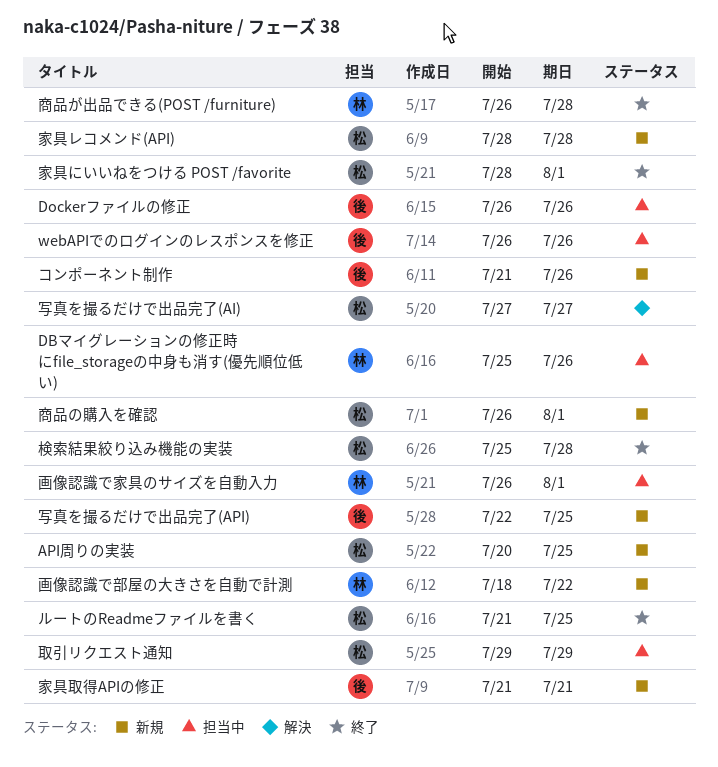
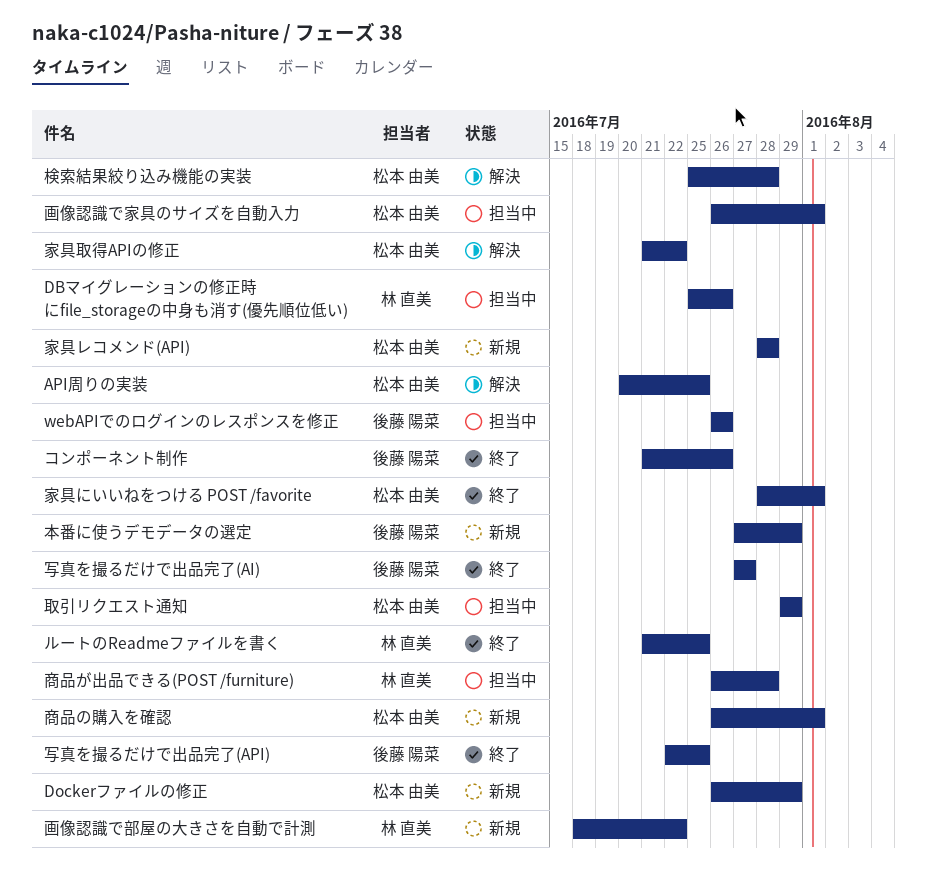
API周りの実装, status: 新規 -> 解決
Dockerファイルの修正, status: 担当中 -> 新規
Dockerファイルの修正, owner: 後藤 陽菜 -> 松本 由美
Dockerファイルの修正, due: Jul 26 -> Jul 29
コンポーネント制作, status: 新規 -> 終了
ルートのReadmeファイルを書く, owner: 松本 由美 -> 林 直美
写真を撮るだけで出品完了(AI), status: 解決 -> 終了
写真を撮るだけで出品完了(AI), owner: 松本 由美 -> 後藤 陽菜
写真を撮るだけで出品完了(API), status: 新規 -> 終了
商品が出品できる(POST /furniture), status: 終了 -> 担当中
家具取得APIの修正, status: 新規 -> 解決
家具取得APIの修正, owner: 後藤 陽菜 -> 松本 由美
家具取得APIの修正, due: Jul 21 -> Jul 22
本番に使うデモデータの選定: none -> present
検索結果絞り込み機能の実装, status: 終了 -> 解決
画像認識で家具のサイズを自動入力, owner: 林 直美 -> 松本 由美

